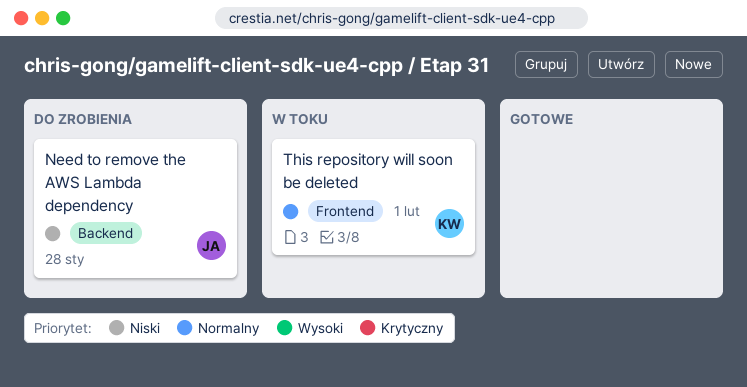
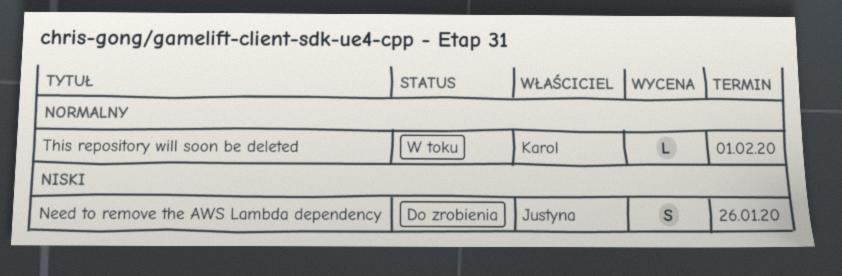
Need to remove the AWS Lambda dependency, due: Jan 28 -> Jan 26

